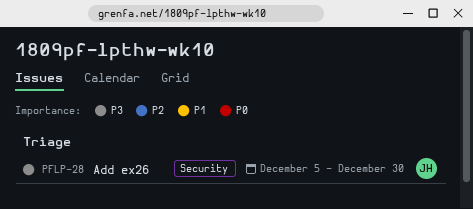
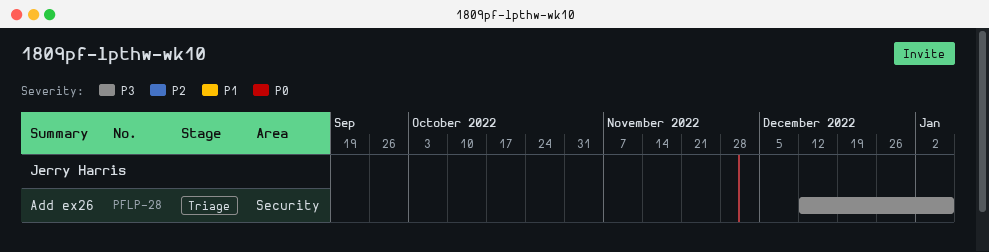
PFLP-28, start: Dec 5 -> Dec 12
PFLP-28, due: Dec 30 -> Jan 6

